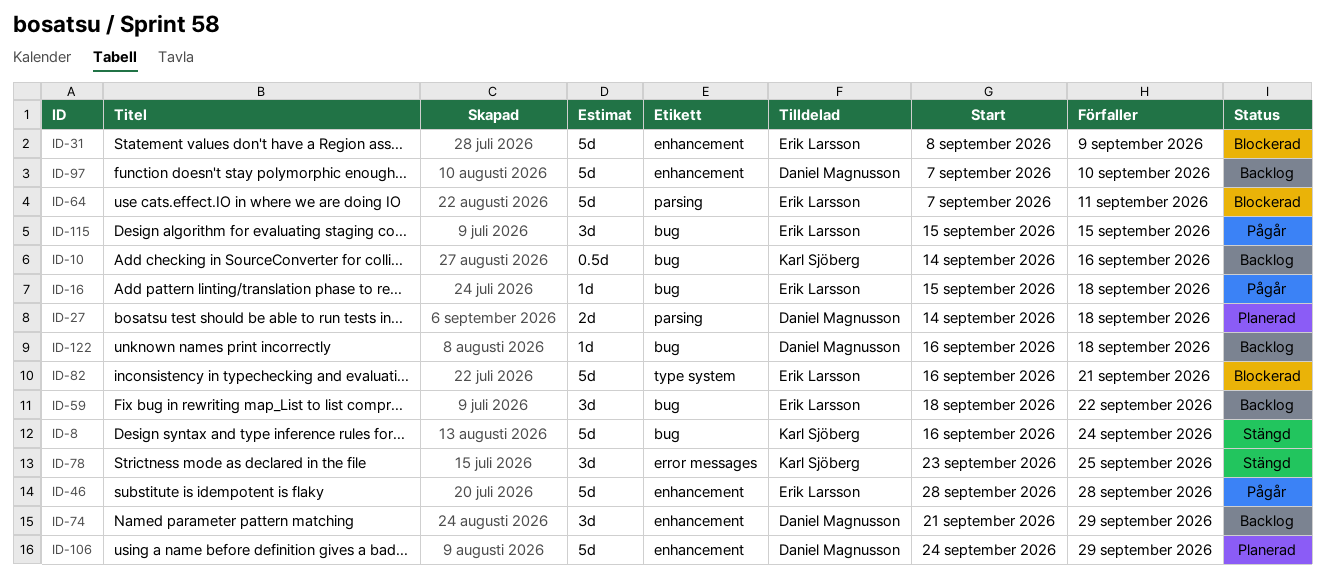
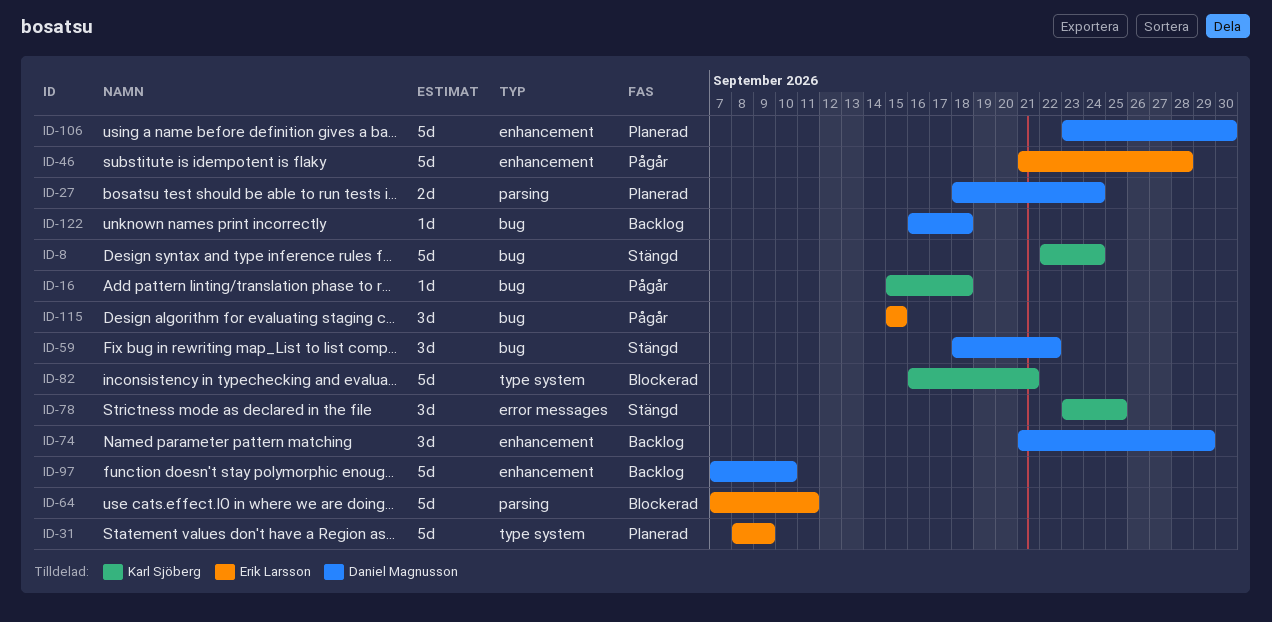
ID-8, start: Sep 16 -> Sep 22
ID-10: present -> none
ID-16, owner: Erik Larsson -> Karl Sjöberg
ID-27, start: Sep 14 -> Sep 18
ID-27, due: Sep 18 -> Sep 24
ID-31, status: Blockerad -> Planerad
ID-31, label: enhancement -> type system
ID-46, start: Sep 28 -> Sep 21
ID-59, status: Backlog -> Stängd
ID-59, owner: Erik Larsson -> Daniel Magnusson
ID-82, owner: Erik Larsson -> Karl Sjöberg
ID-106, start: Sep 24 -> Sep 23
ID-106, due: Sep 29 -> Sep 30

